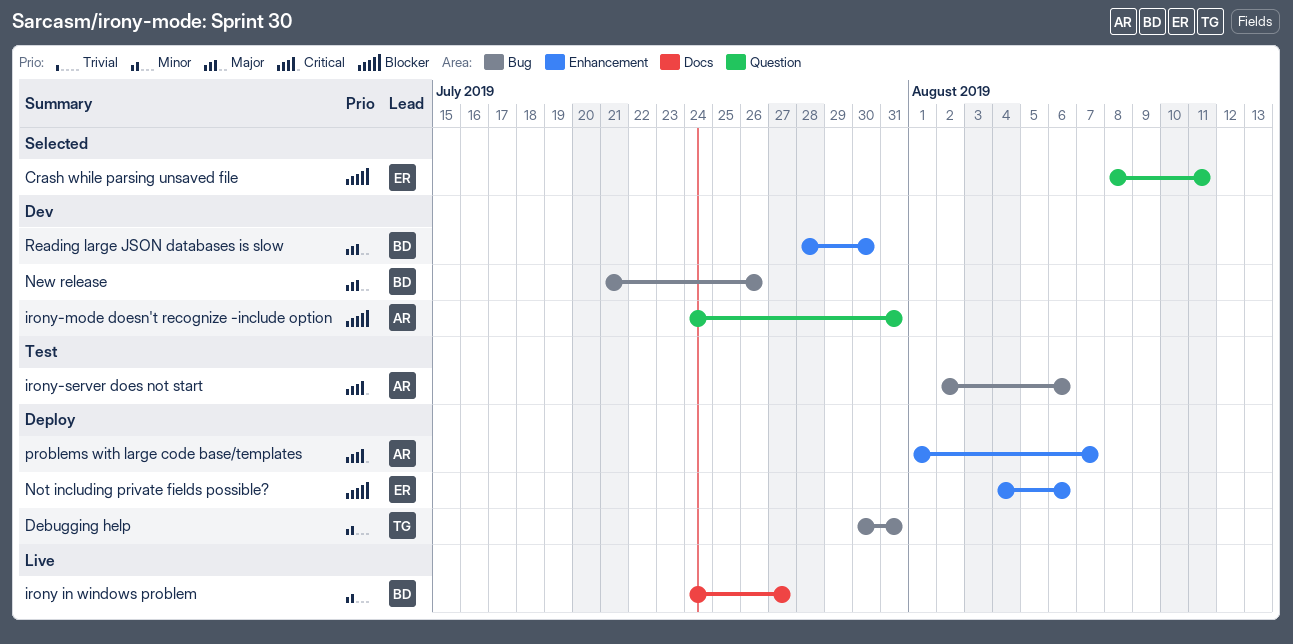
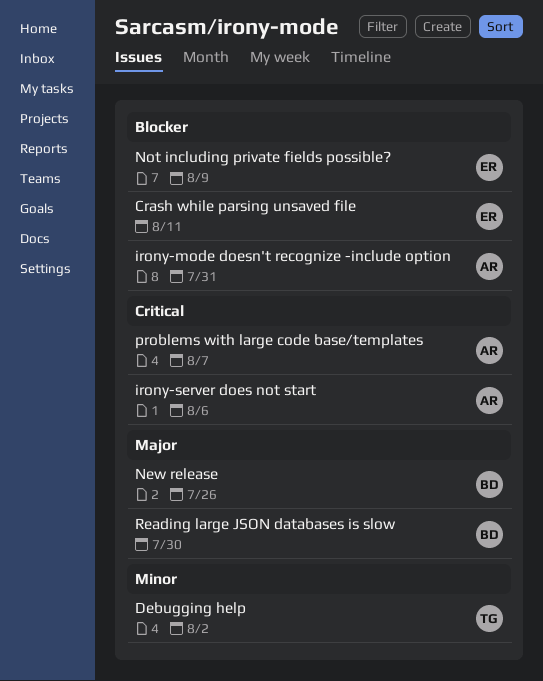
Debugging help, due: Jul 31 -> Aug 2
irony in windows problem: present -> none
Not including private fields possible?, due: Aug 6 -> Aug 9

